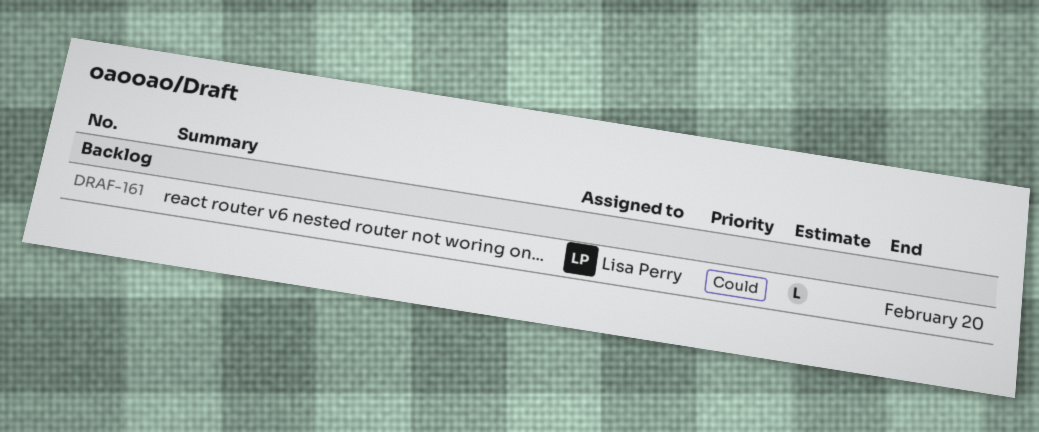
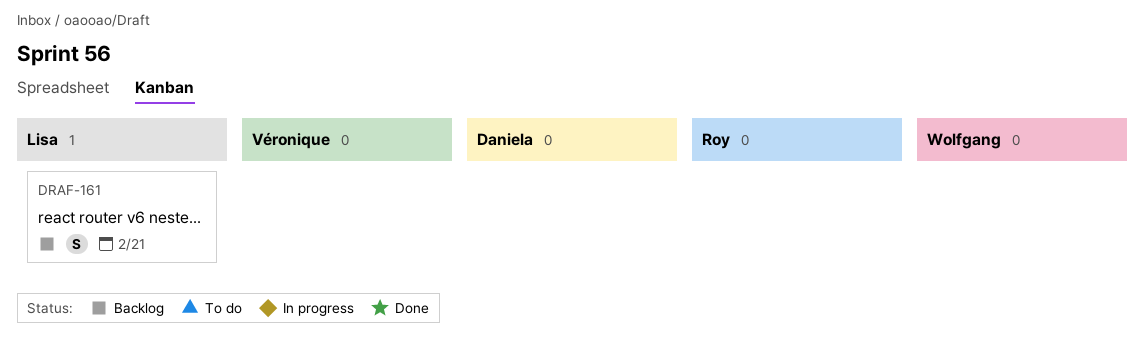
DRAF-161, estimate: L -> S
DRAF-161, due: Feb 20 -> Feb 21

